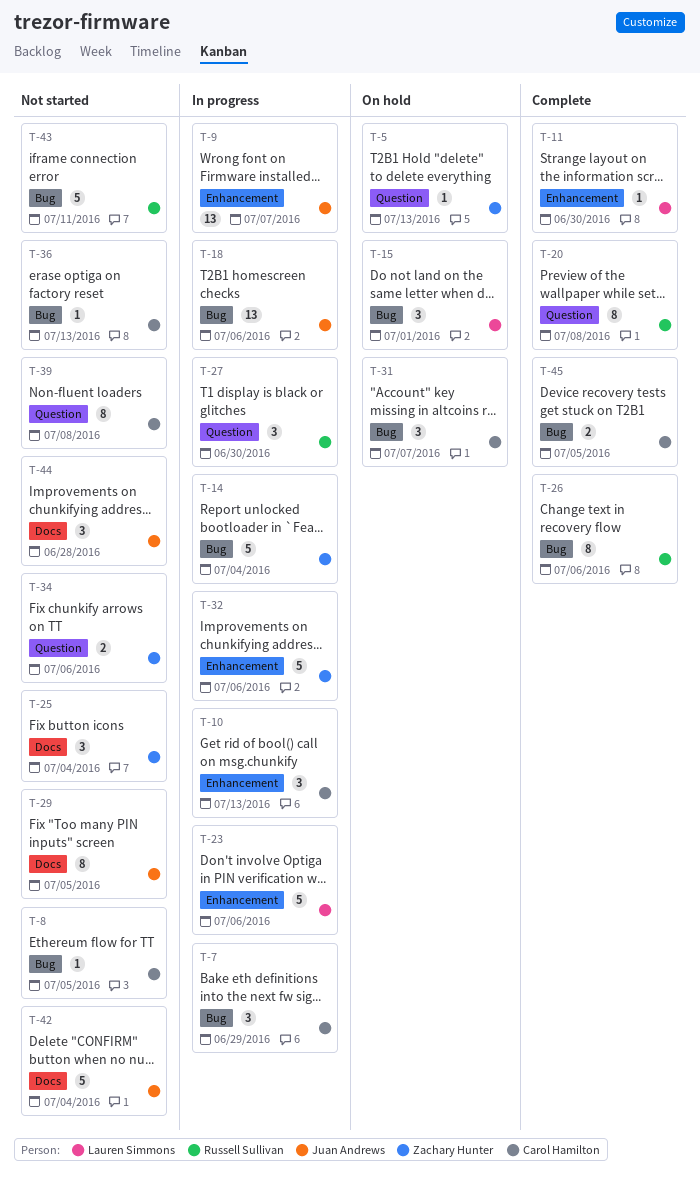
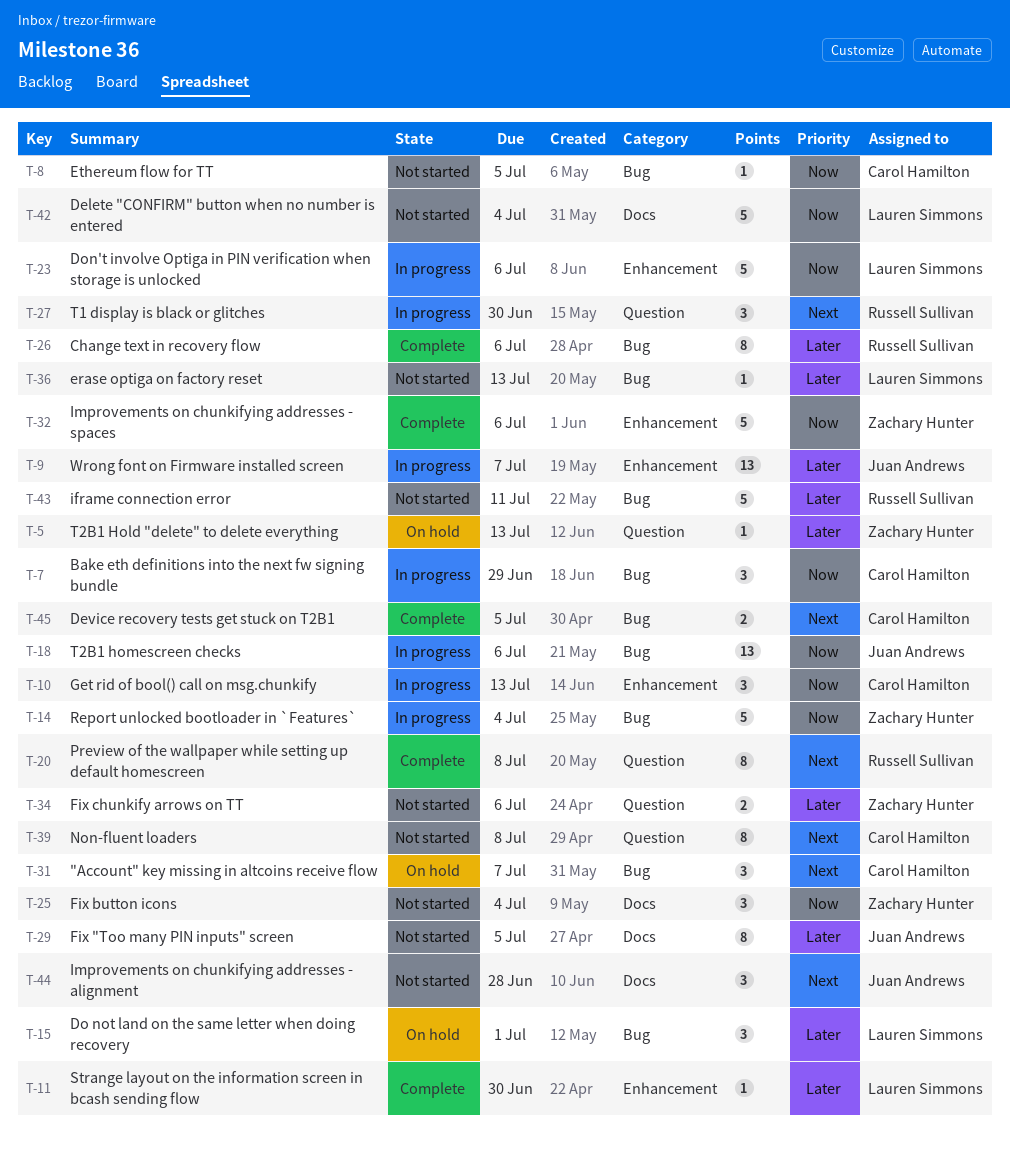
T-32, status: In progress -> Complete
T-36, owner: Carol Hamilton -> Lauren Simmons
T-42, owner: Juan Andrews -> Lauren Simmons

